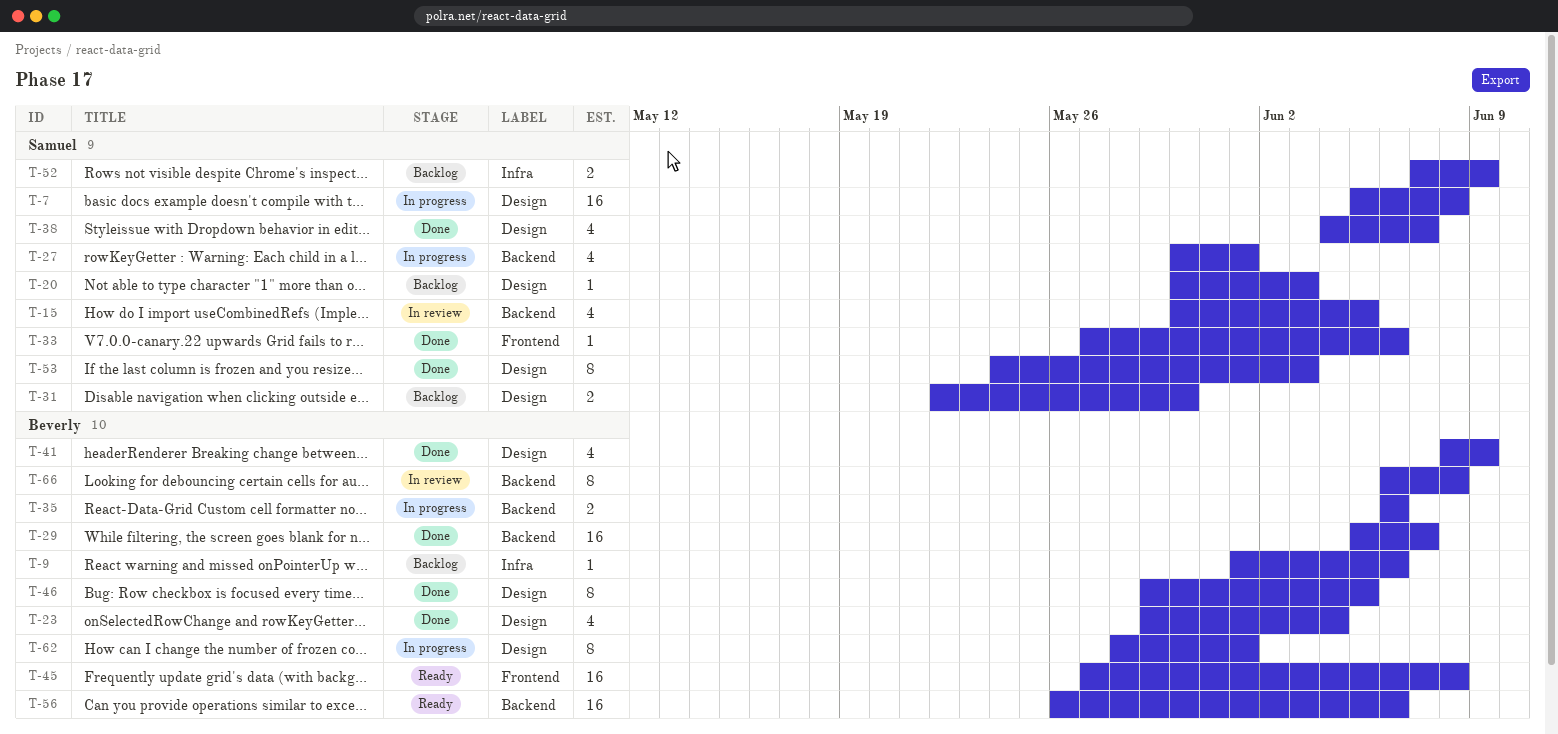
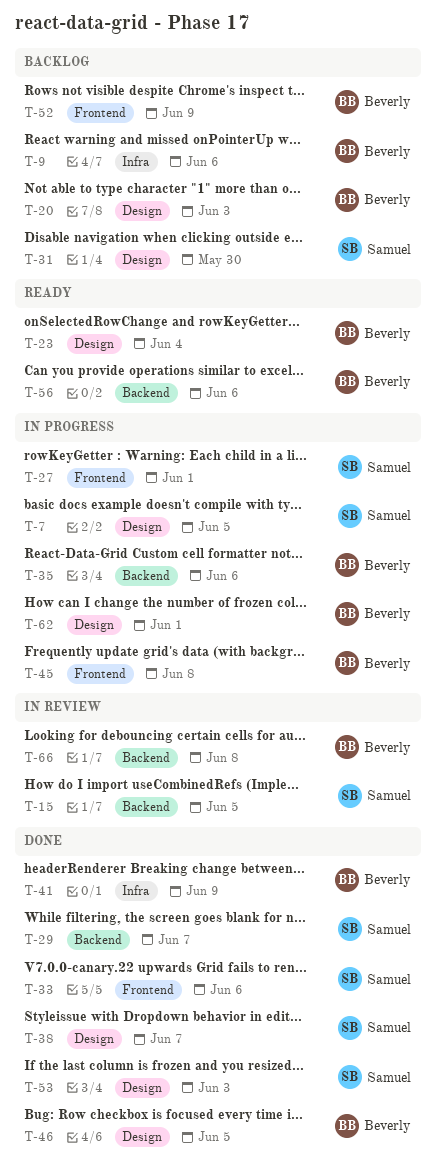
T-7, due: Jun 8 -> Jun 5
T-20, owner: Samuel -> Beverly
T-23, status: Done -> Ready
T-27, label: Backend -> Frontend
T-29, owner: Beverly -> Samuel
T-41, label: Design -> Infra
T-45, status: Ready -> In progress
T-52, owner: Samuel -> Beverly
T-52, label: Infra -> Frontend

